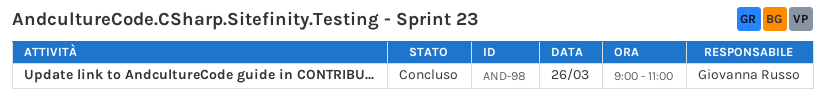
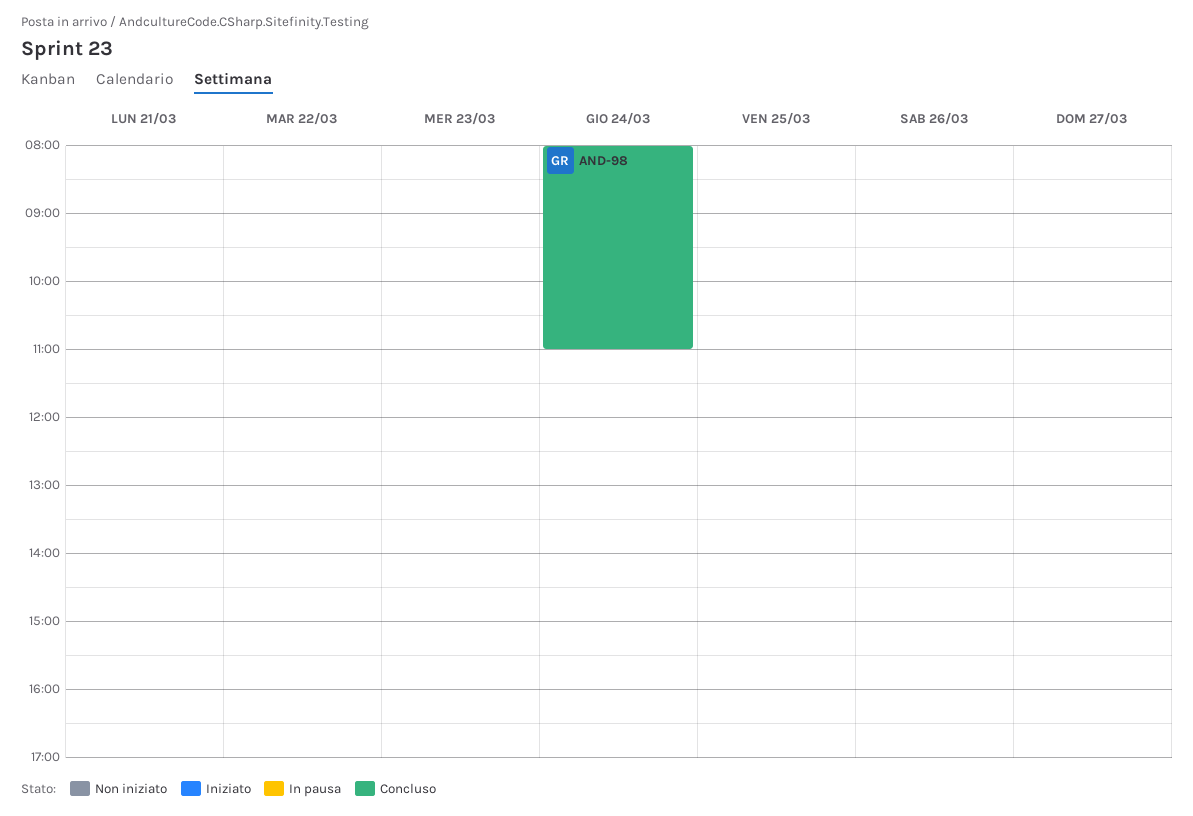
AND-98, day: Mar 26 -> Mar 24
AND-98, begins: 09:00 -> 08:00

